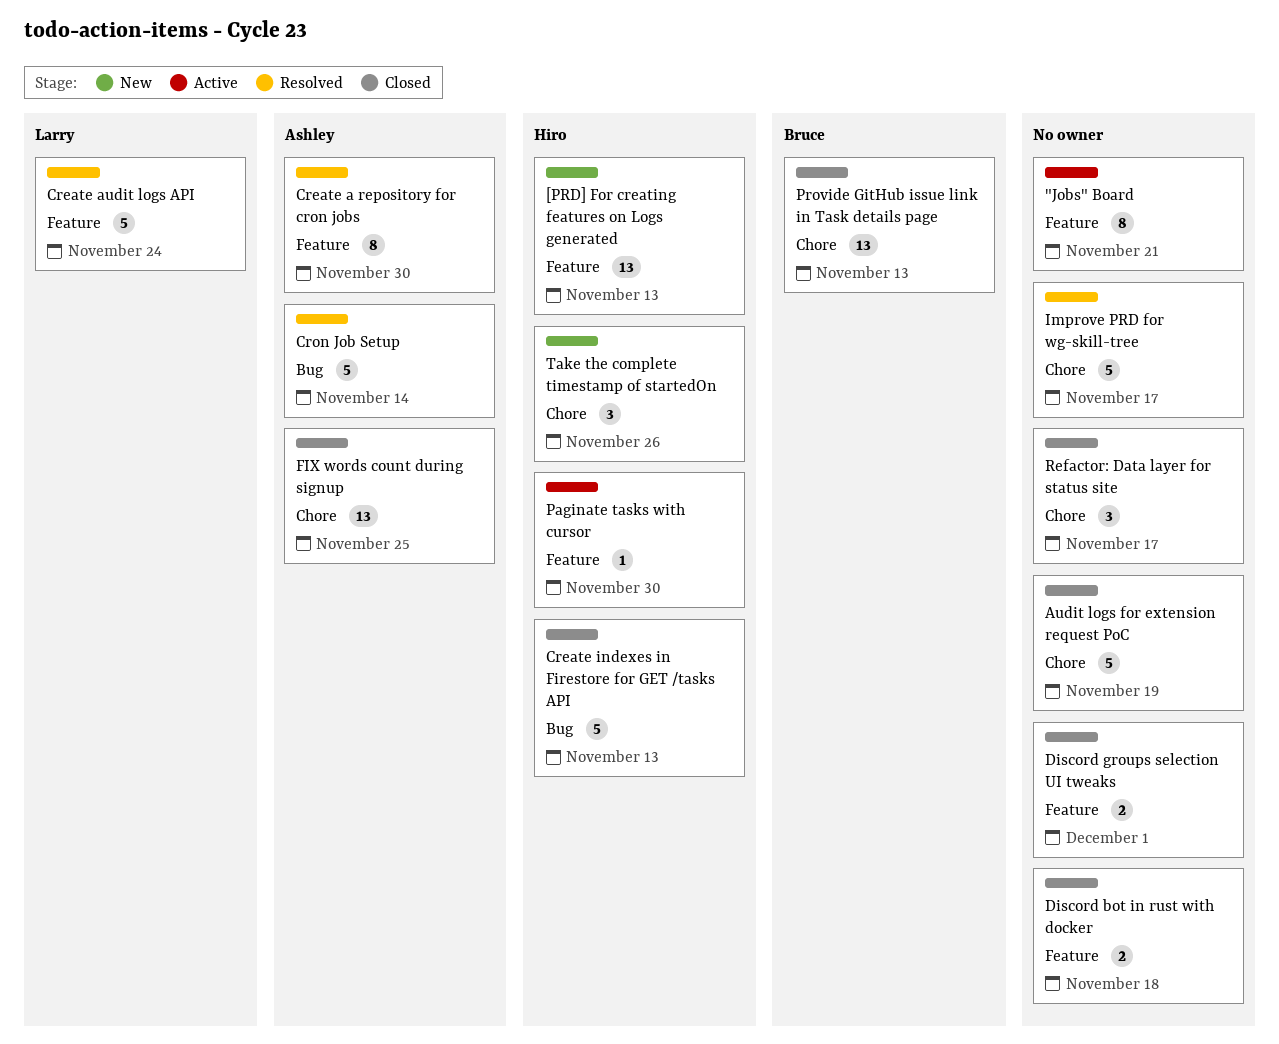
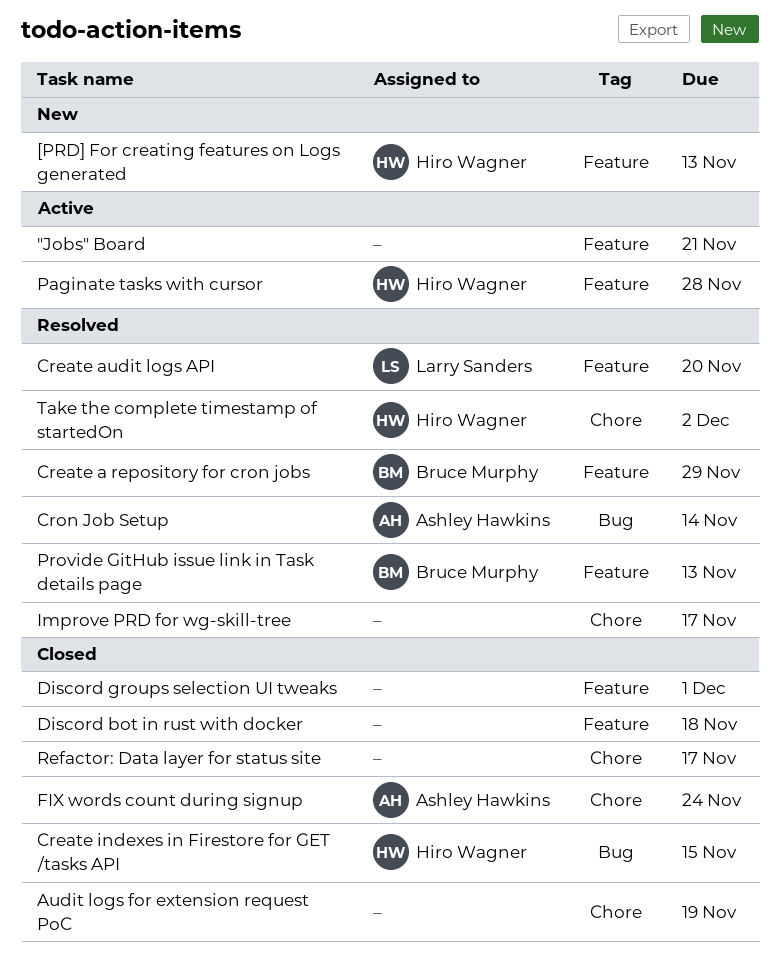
Create a repository for cron jobs, owner: Ashley Hawkins -> Bruce Murphy
Create a repository for cron jobs, due: Nov 30 -> Nov 29
Create audit logs API, due: Nov 24 -> Nov 20
Create indexes in Firestore for GET /tasks API, due: Nov 13 -> Nov 15
FIX words count during signup, due: Nov 25 -> Nov 24
Paginate tasks with cursor, due: Nov 30 -> Nov 28
Provide GitHub issue link in Task details page, status: Closed -> Resolved
Provide GitHub issue link in Task details page, label: Chore -> Feature
Take the complete timestamp of startedOn, status: New -> Resolved
Take the complete timestamp of startedOn, due: Nov 26 -> Dec 2

